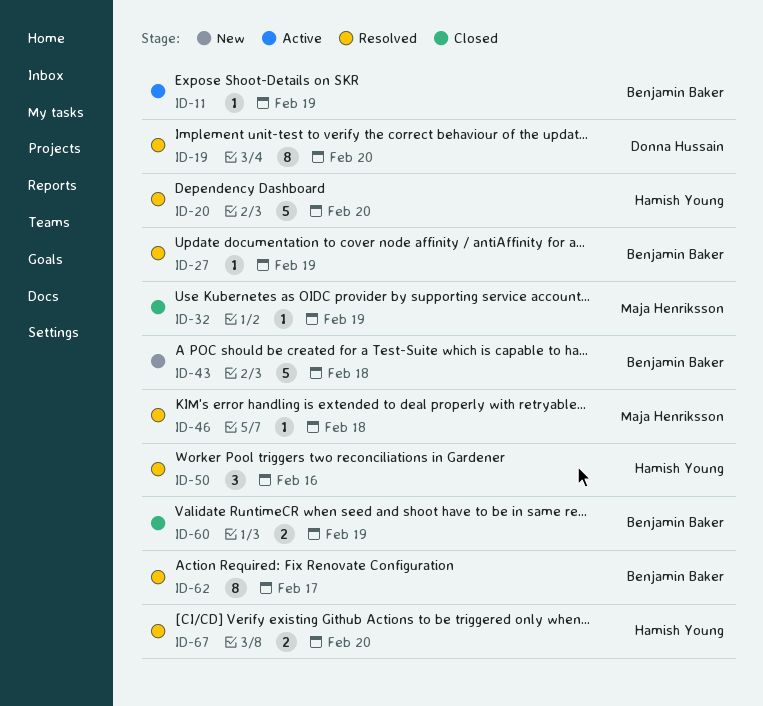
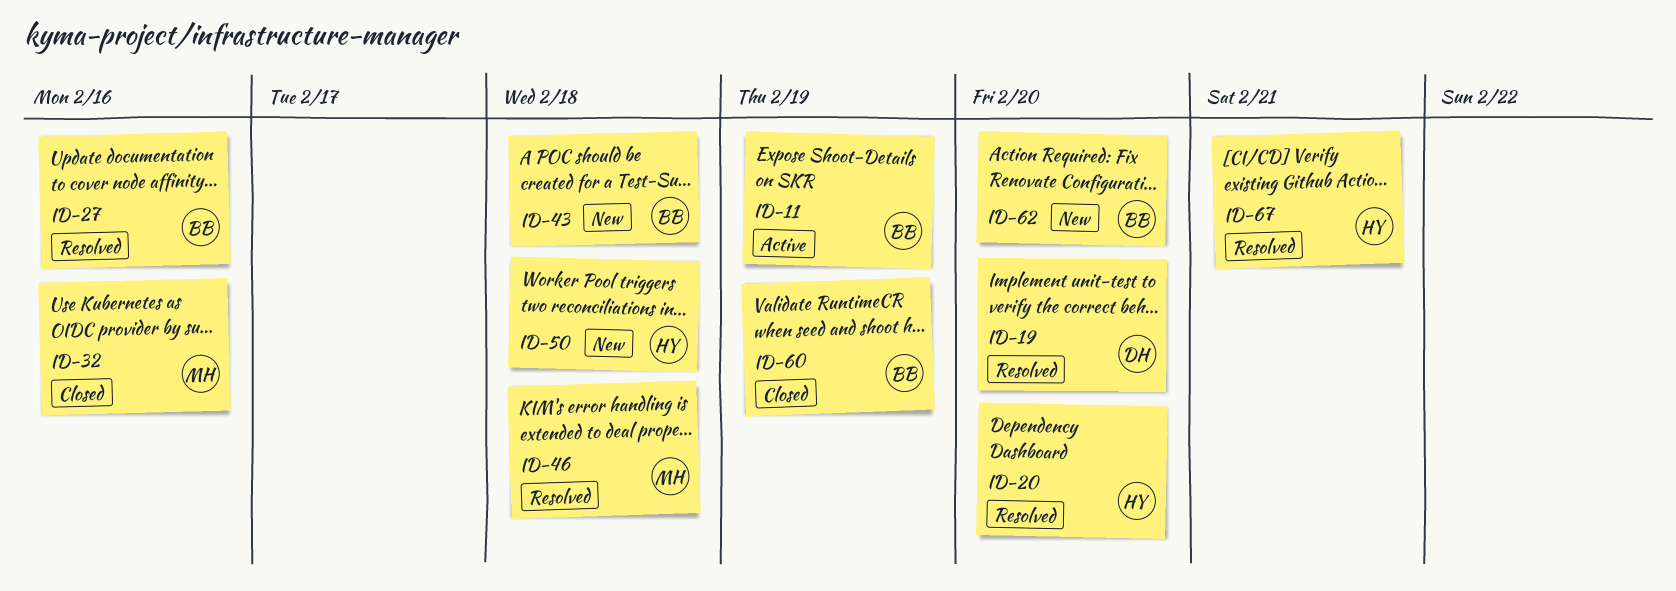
ID-27, due: Feb 19 -> Feb 16
ID-32, due: Feb 19 -> Feb 16
ID-50, status: Resolved -> New
ID-50, due: Feb 16 -> Feb 18
ID-62, status: Resolved -> New
ID-62, due: Feb 17 -> Feb 20
ID-67, due: Feb 20 -> Feb 21

